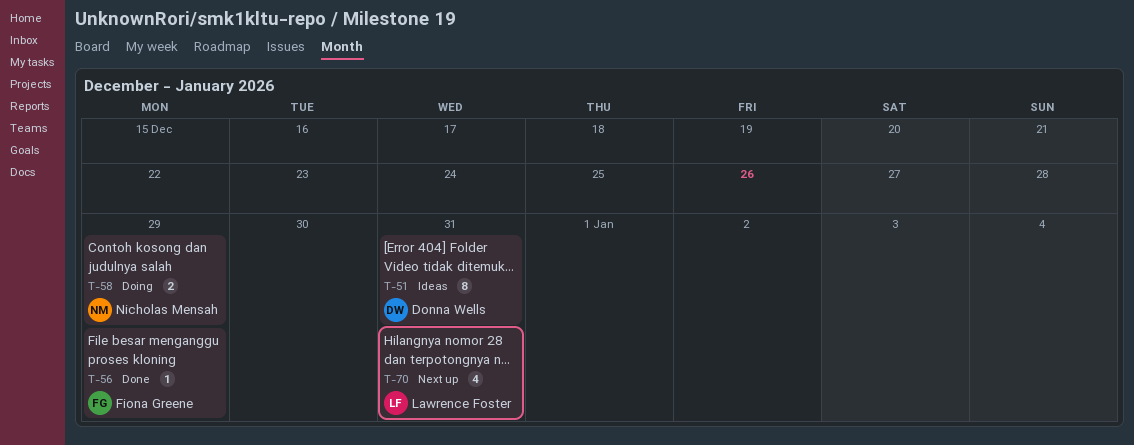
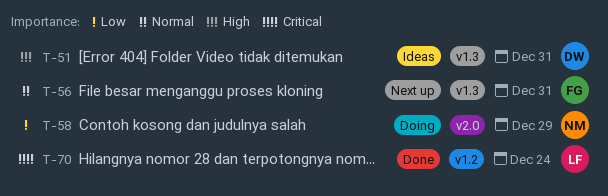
T-56, status: Done -> Next up
T-56, due: Dec 29 -> Dec 31
T-70, status: Next up -> Done
T-70, due: Dec 31 -> Dec 24

